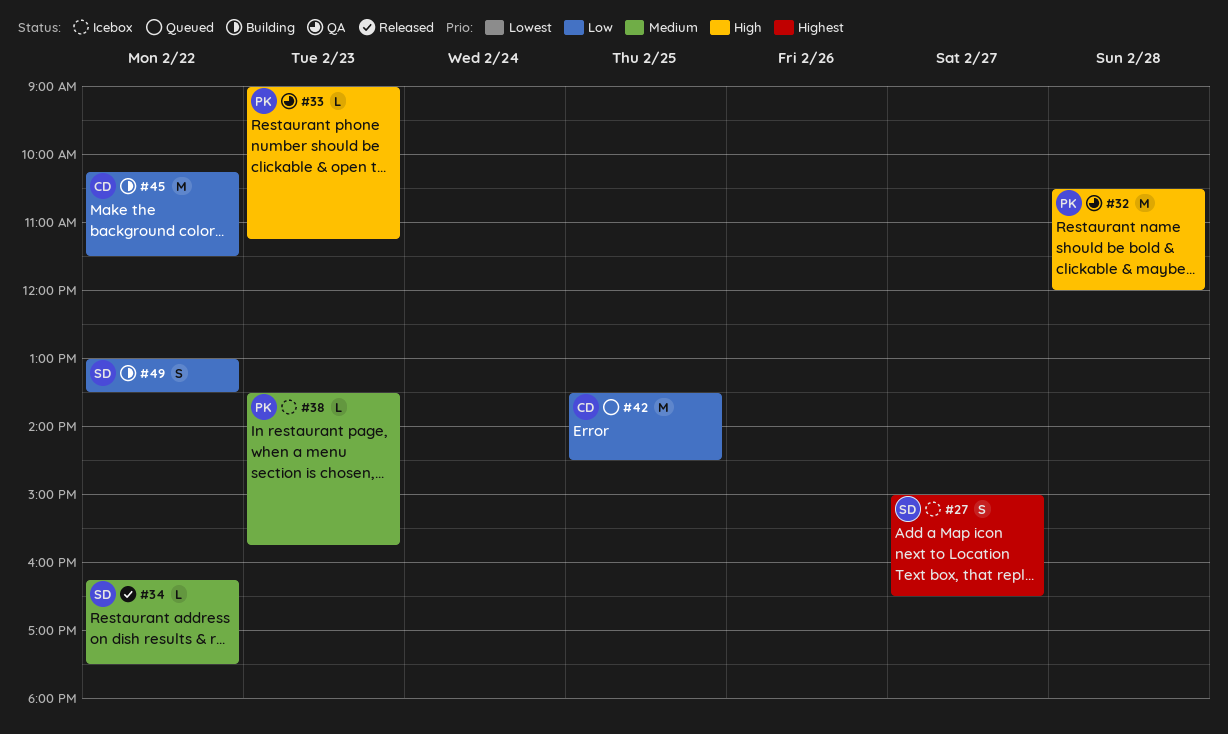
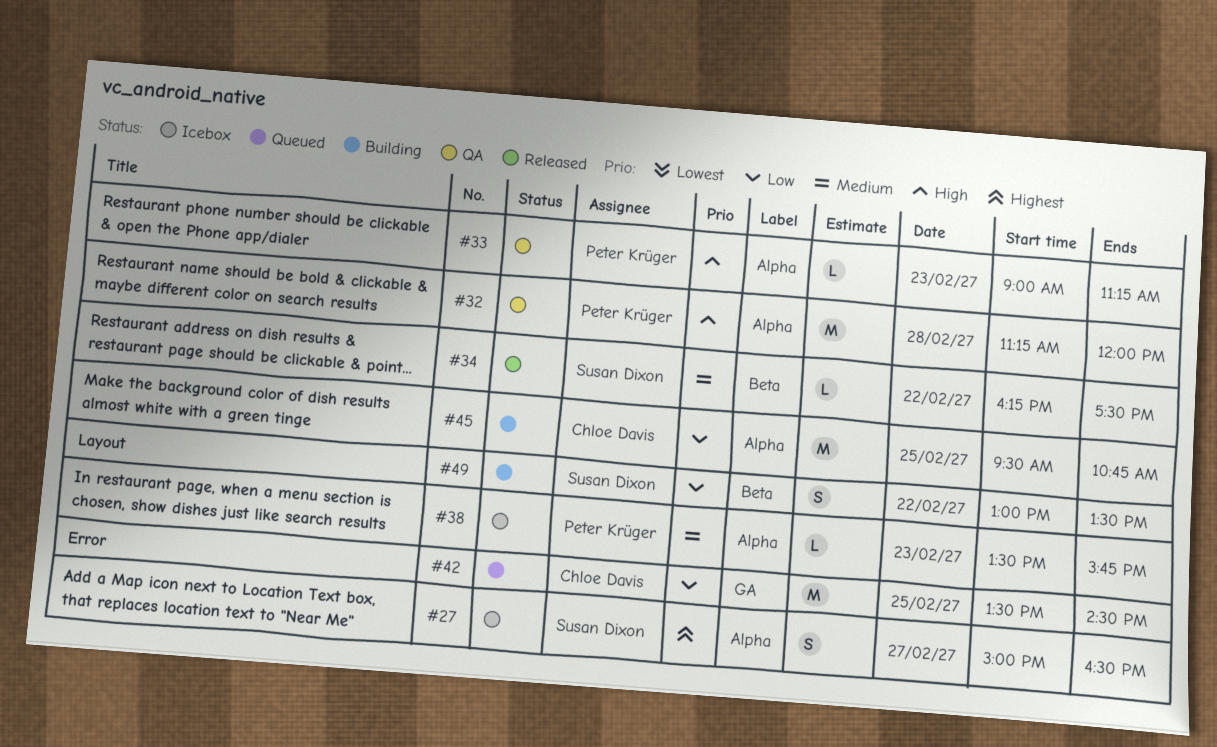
#32, begins: 10:30 -> 11:15
#45, day: Feb 22 -> Feb 25
#45, begins: 10:15 -> 09:30
#45, ends: 11:30 -> 10:45

